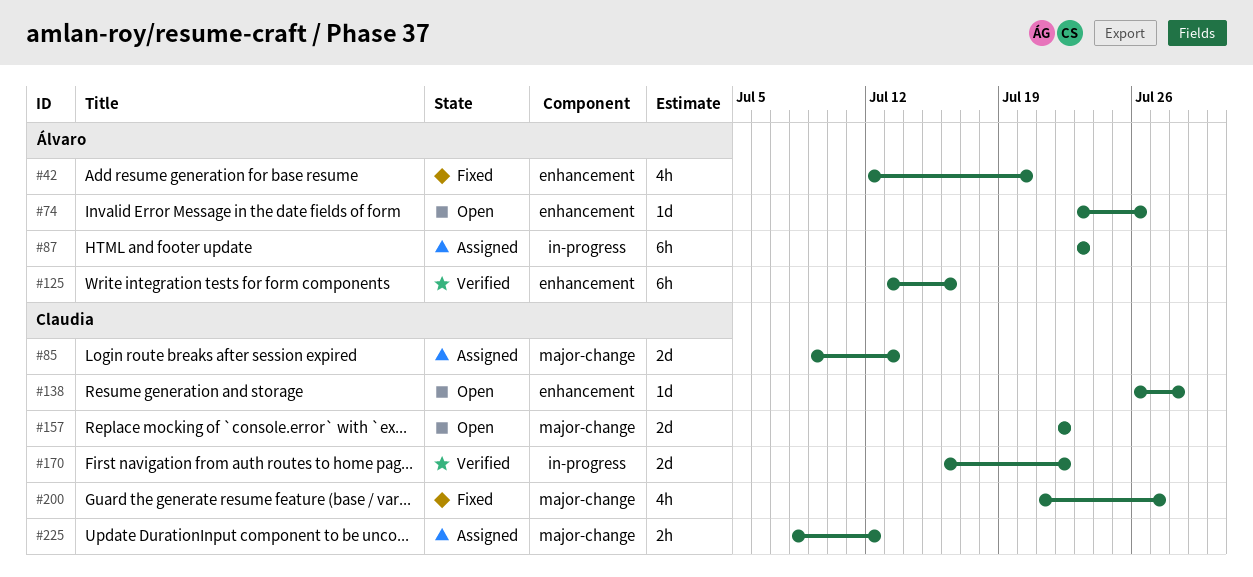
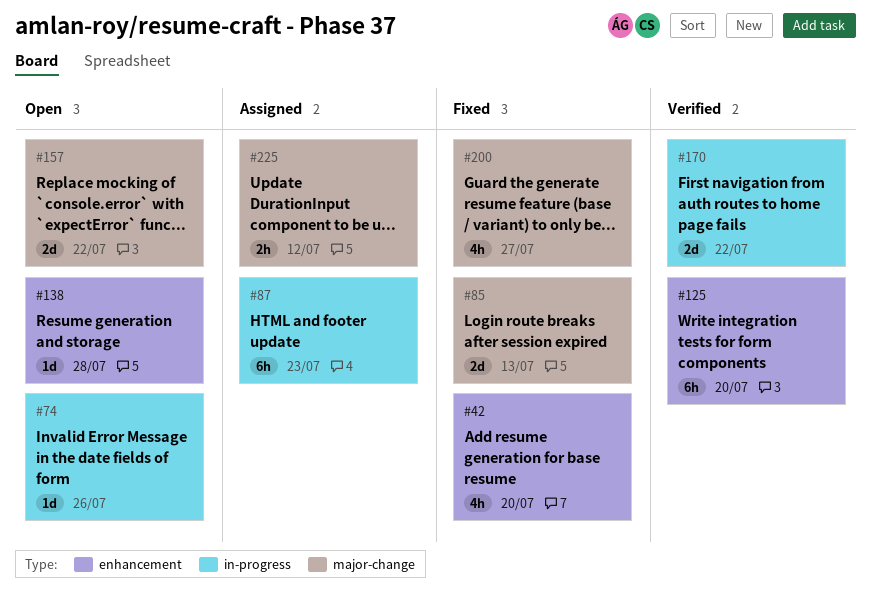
#74, label: enhancement -> in-progress
#85, status: Assigned -> Fixed
#125, due: Jul 16 -> Jul 20

